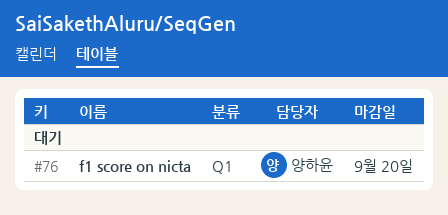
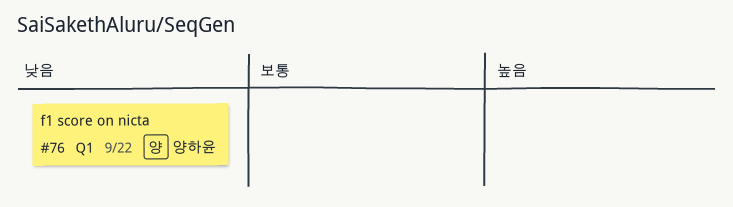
#76, due: Sep 20 -> Sep 22

